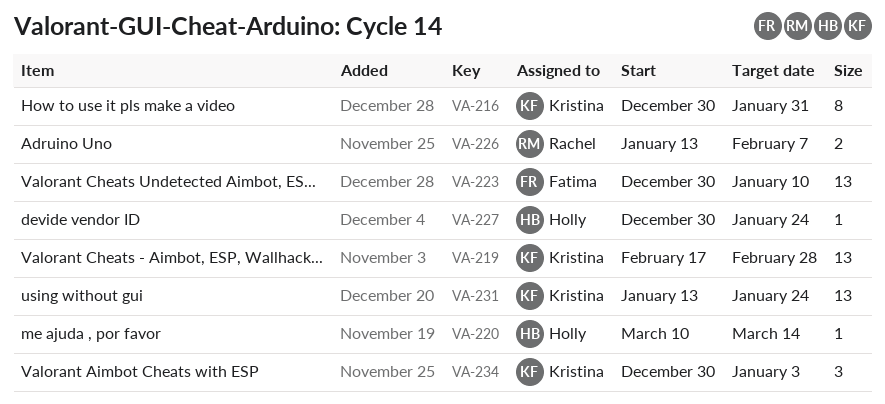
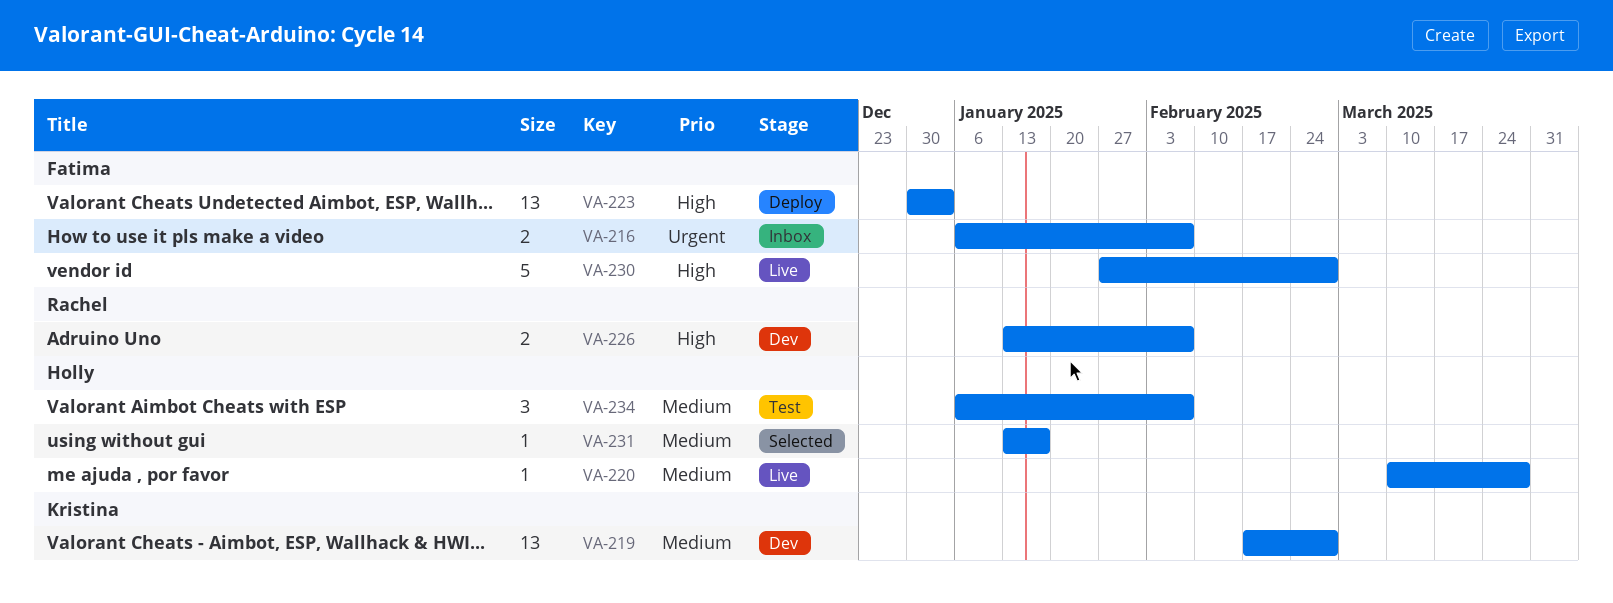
VA-216, owner: Kristina -> Fatima
VA-216, estimate: 8 -> 2
VA-216, start: Dec 30 -> Jan 6
VA-216, due: Jan 31 -> Feb 7
VA-220, due: Mar 14 -> Mar 28
VA-223, due: Jan 10 -> Jan 3
VA-227: present -> none
VA-230: none -> present
VA-231, owner: Kristina -> Holly
VA-231, estimate: 13 -> 1
VA-231, due: Jan 24 -> Jan 17
VA-234, owner: Kristina -> Holly
VA-234, start: Dec 30 -> Jan 6
VA-234, due: Jan 3 -> Feb 7

